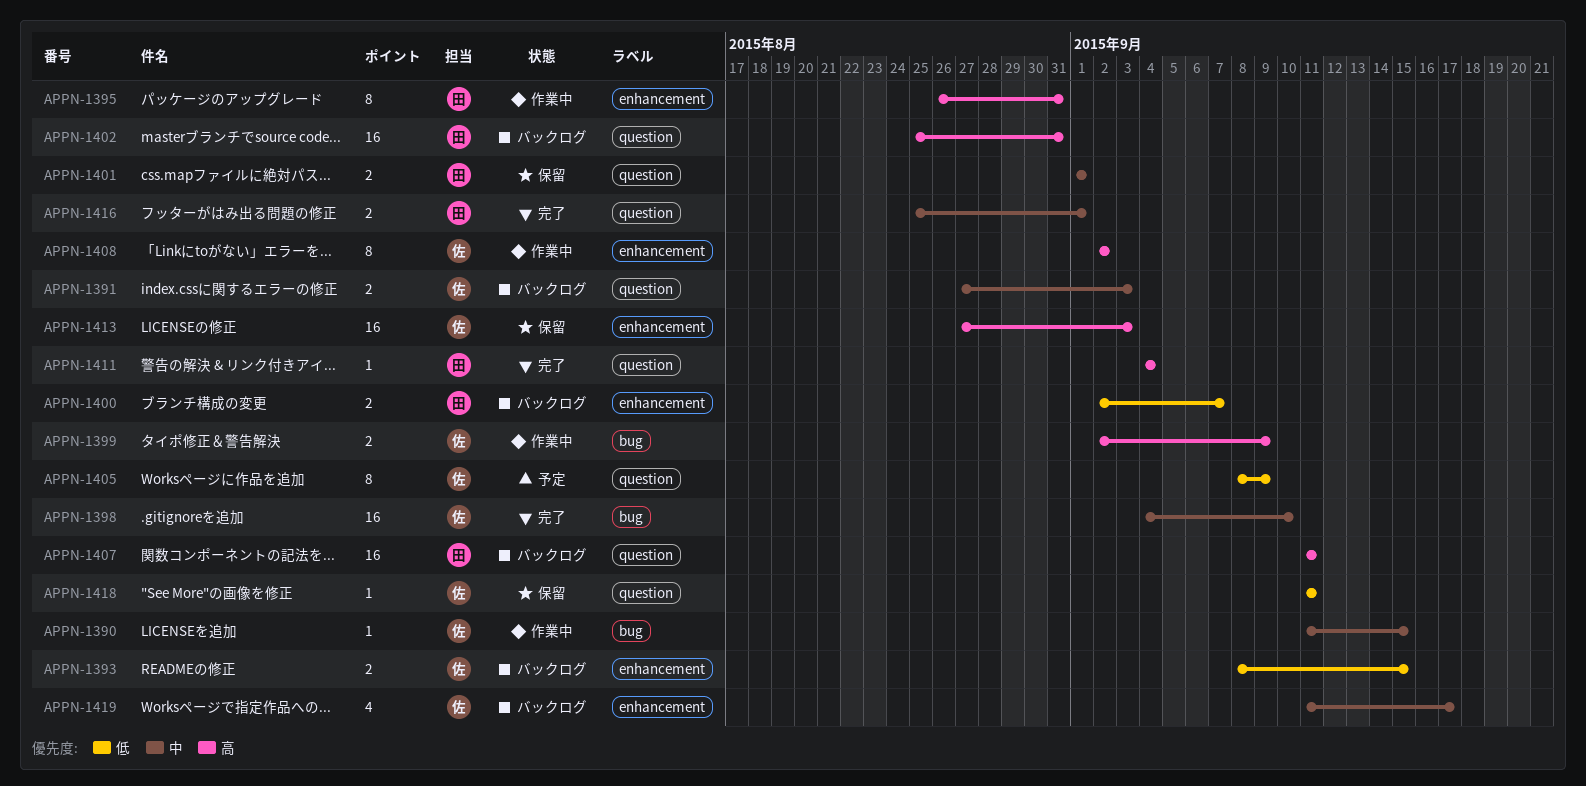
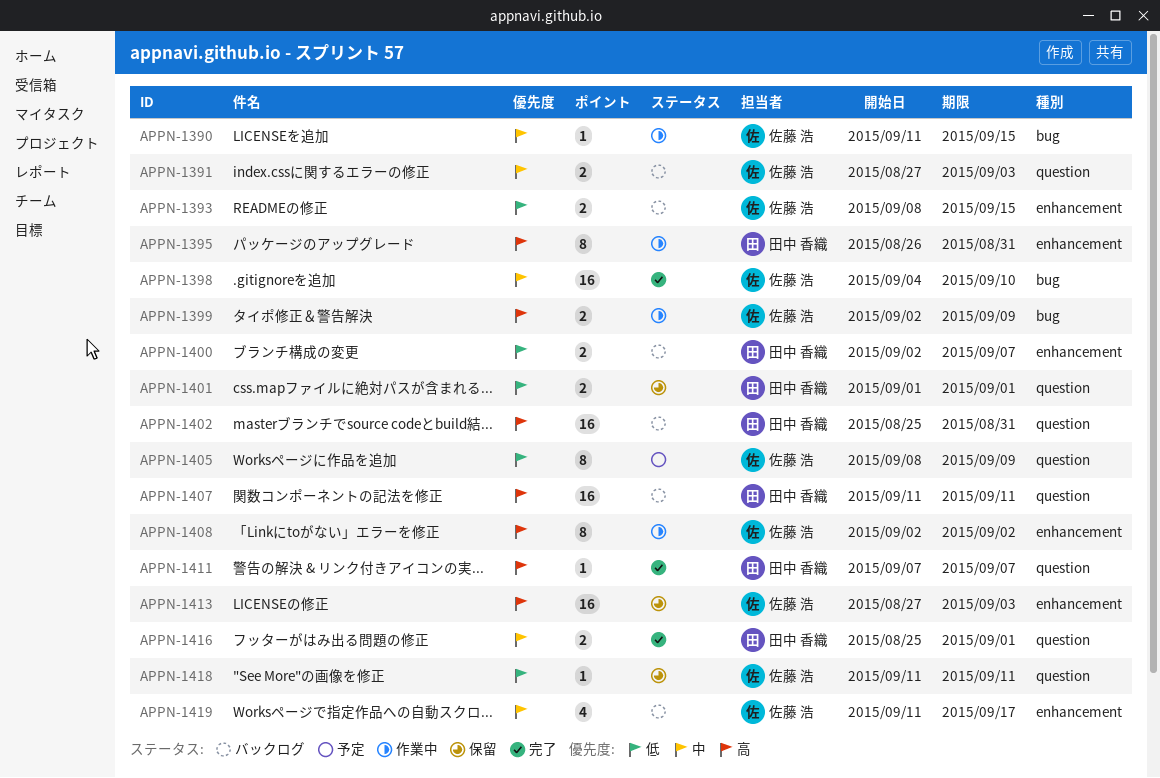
APPN-1401, priority: 中 -> 低
APPN-1411, start: Sep 4 -> Sep 7
APPN-1411, due: Sep 4 -> Sep 7

